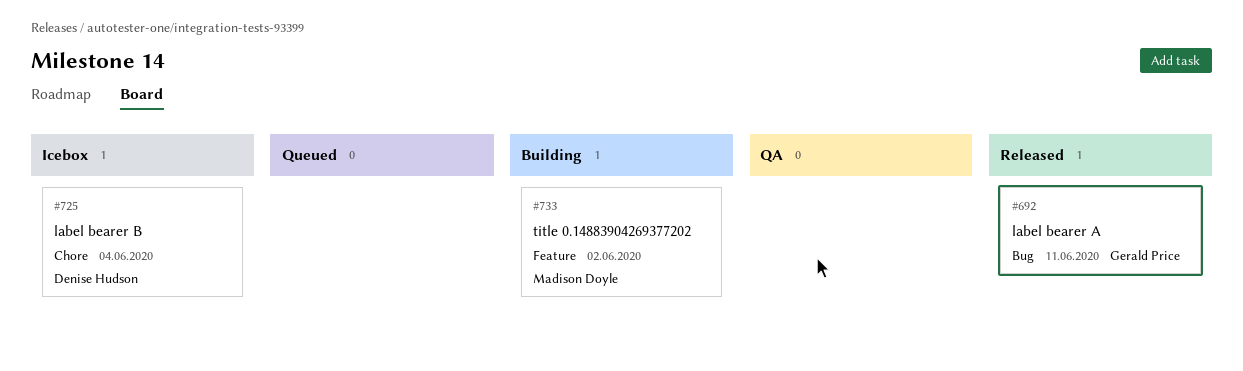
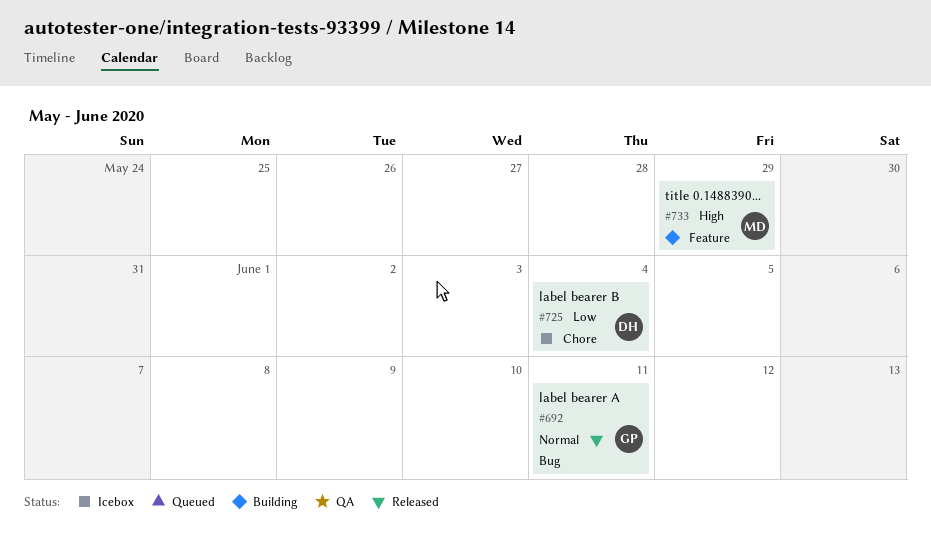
#733, due: Jun 2 -> May 29

